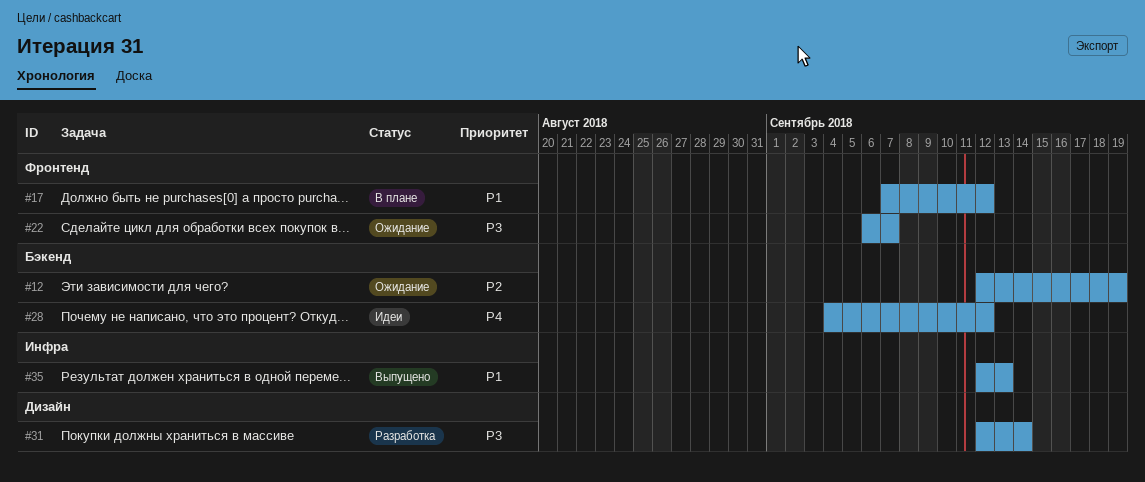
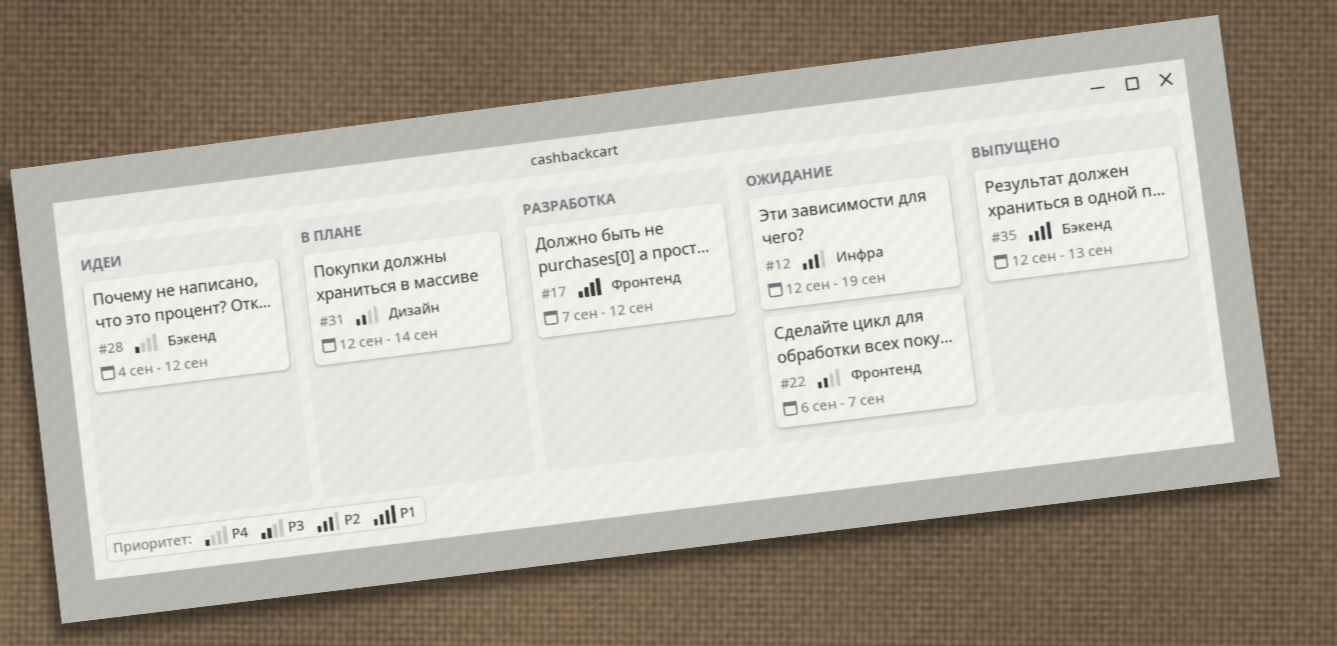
#12, label: Бэкенд -> Инфра
#17, status: В плане -> Разработка
#31, status: Разработка -> В плане
#35, label: Инфра -> Бэкенд

